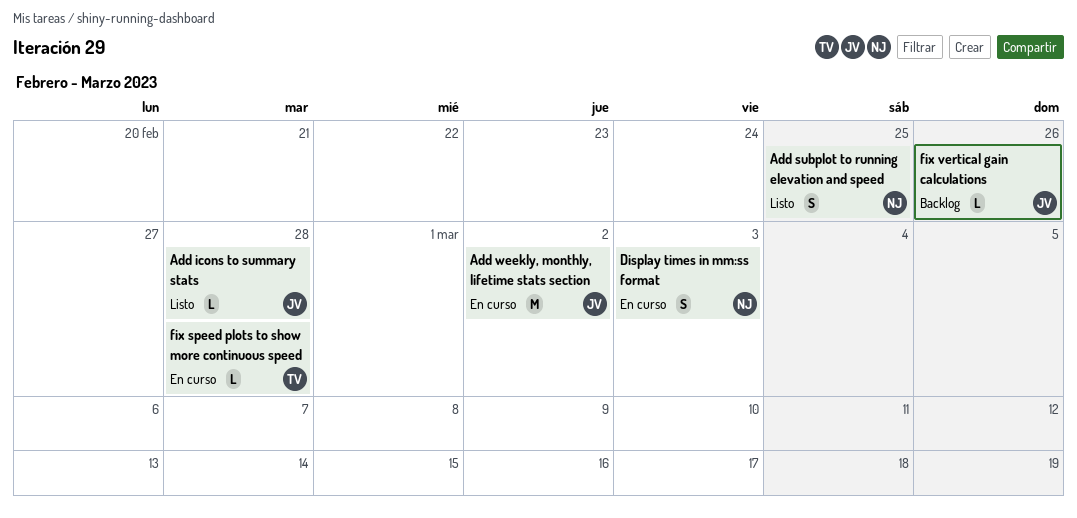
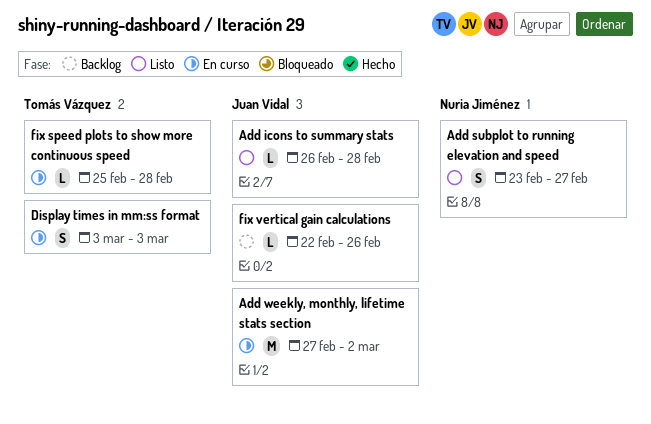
Add subplot to running elevation and speed, due: Feb 25 -> Feb 27
Display times in mm:ss format, owner: Nuria Jiménez -> Tomás Vázquez

